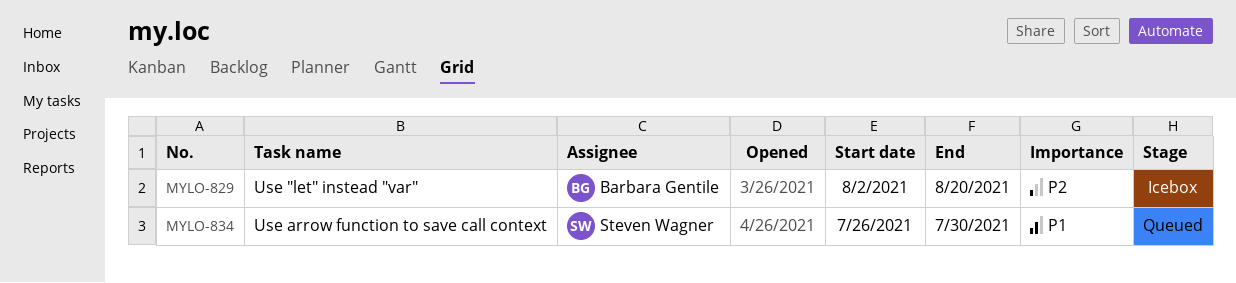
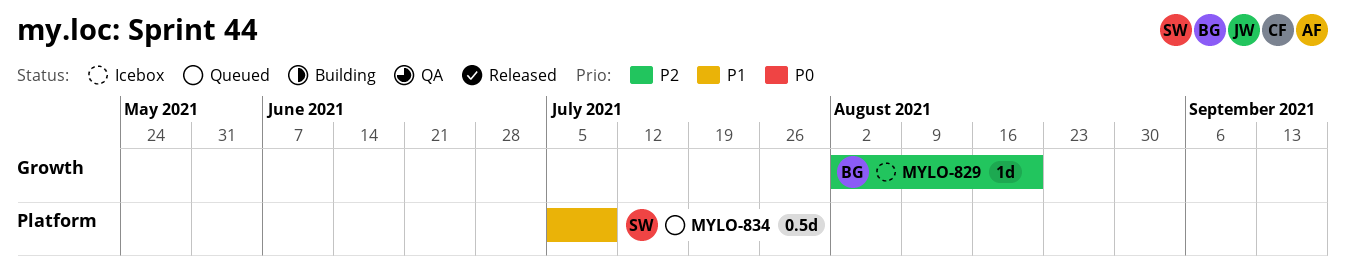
MYLO-834, start: Jul 26 -> Jul 5
MYLO-834, due: Jul 30 -> Jul 9

